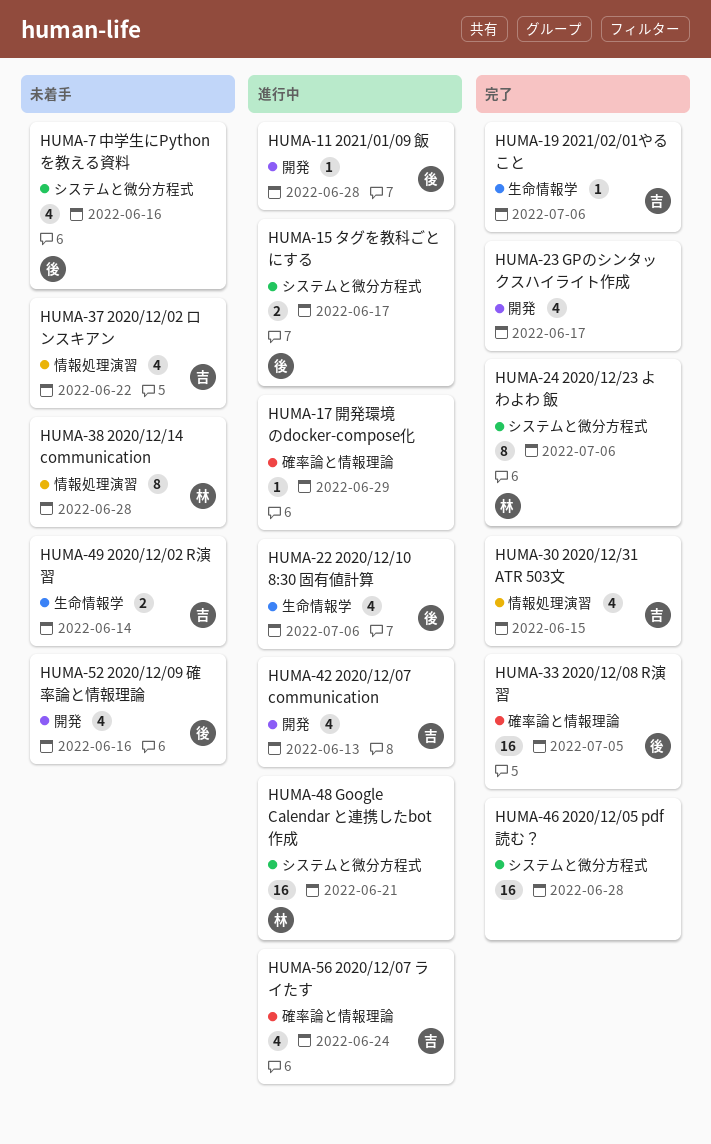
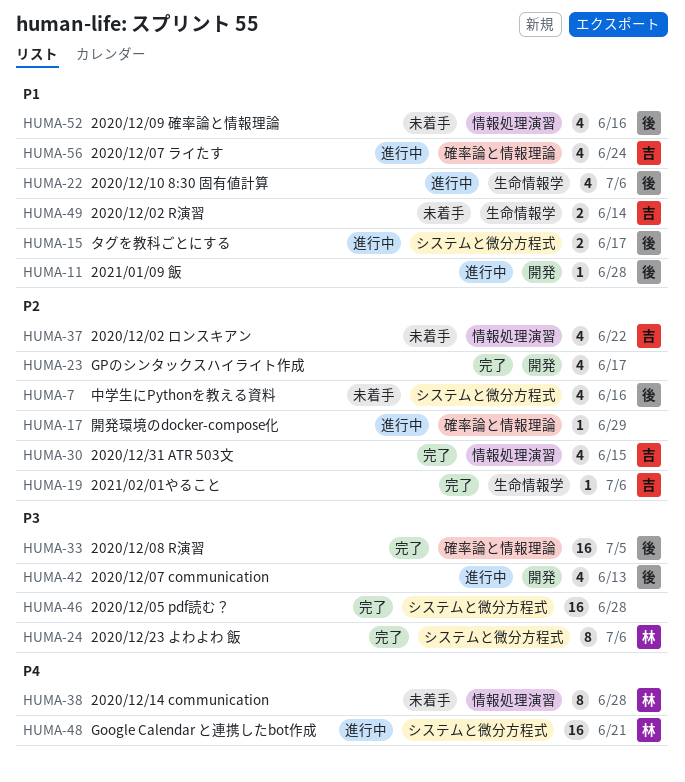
HUMA-42, owner: 吉 -> 後
HUMA-52, label: 開発 -> 情報処理演習

